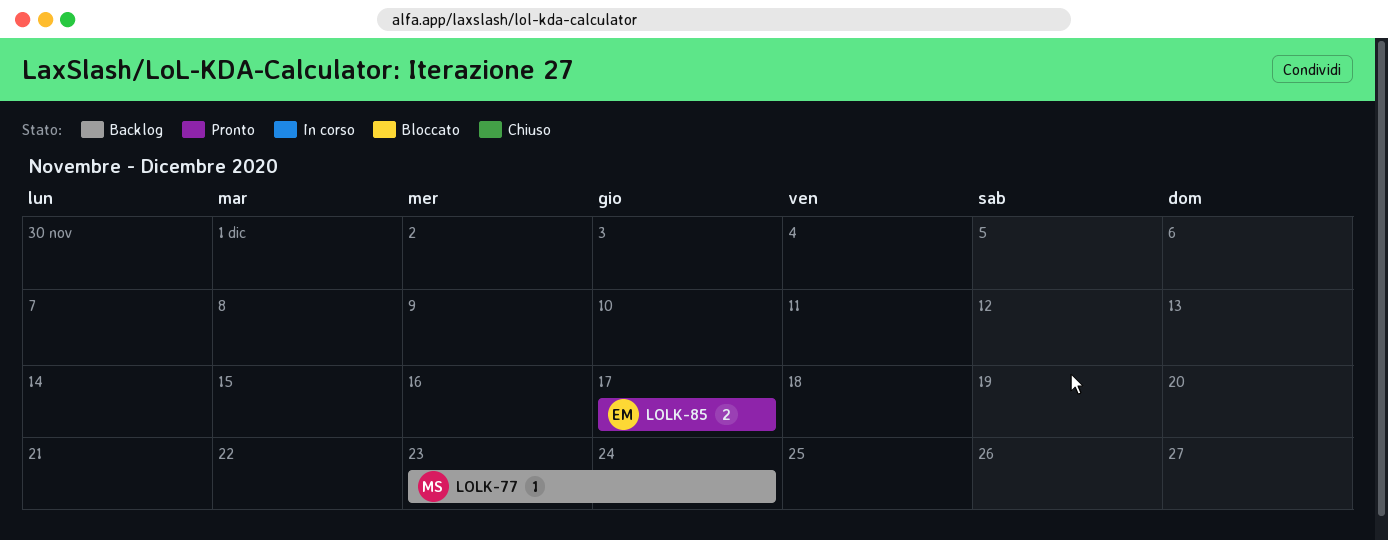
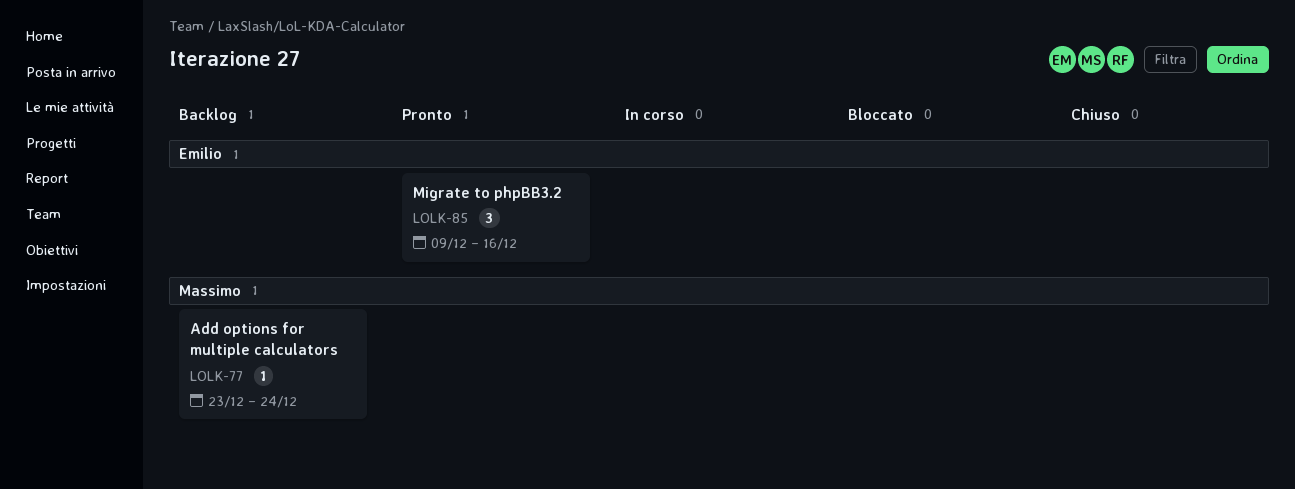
LOLK-85, estimate: 2 -> 3
LOLK-85, start: Dec 17 -> Dec 9
LOLK-85, due: Dec 17 -> Dec 16

